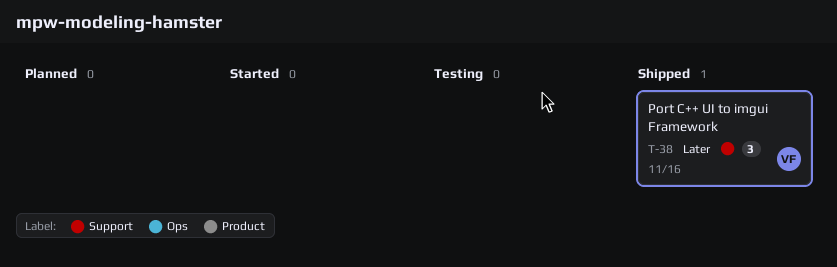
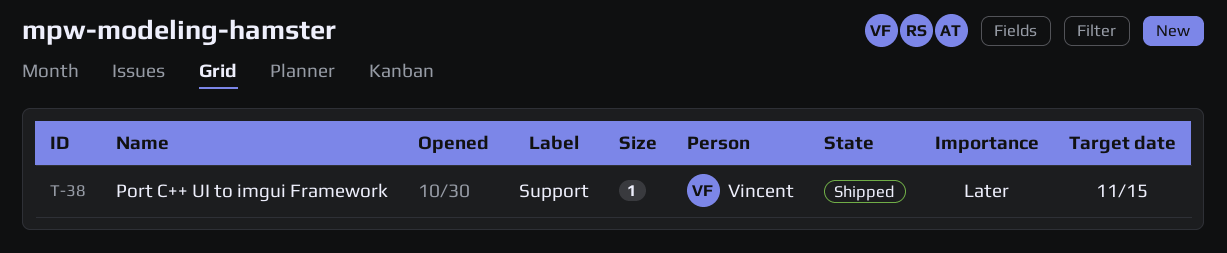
T-38, estimate: 3 -> 1
T-38, due: Nov 16 -> Nov 15

